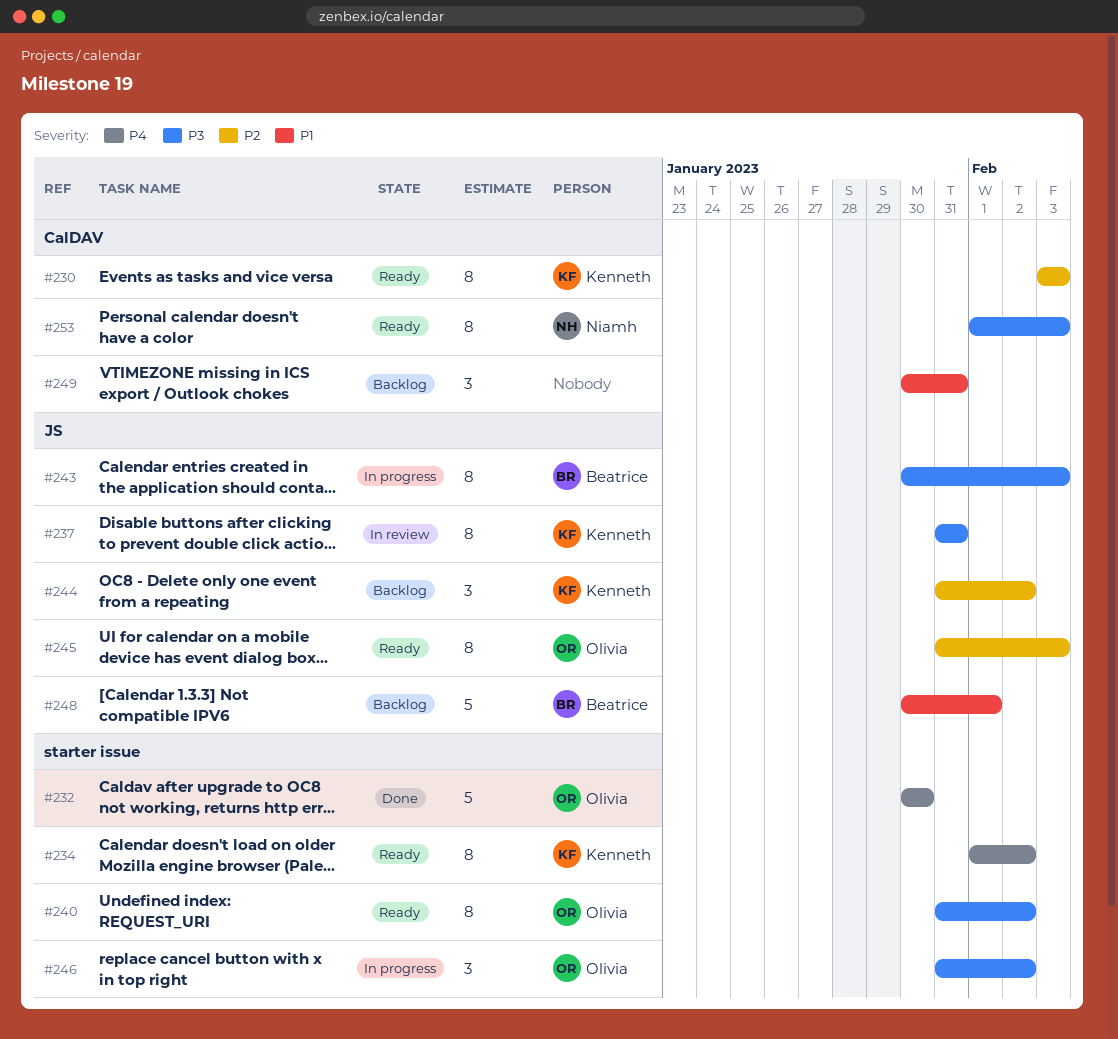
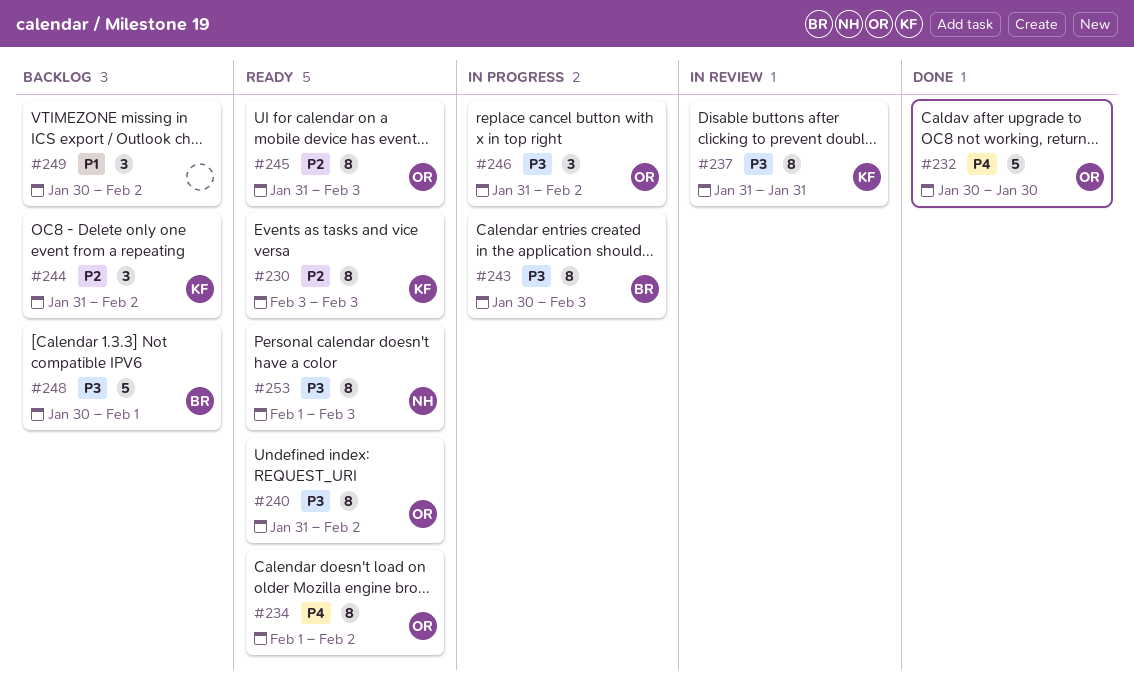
#234, owner: Kenneth -> Olivia
#248, priority: P1 -> P3
#249, due: Jan 31 -> Feb 2

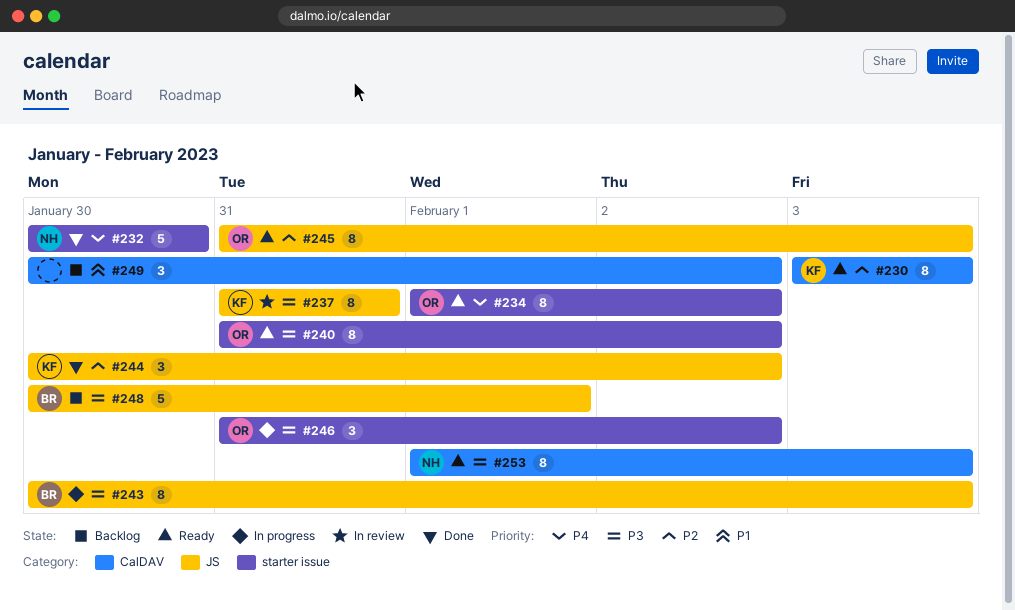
#232, owner: OR -> NH
#244, status: Backlog -> Done
#244, start: Jan 31 -> Jan 30

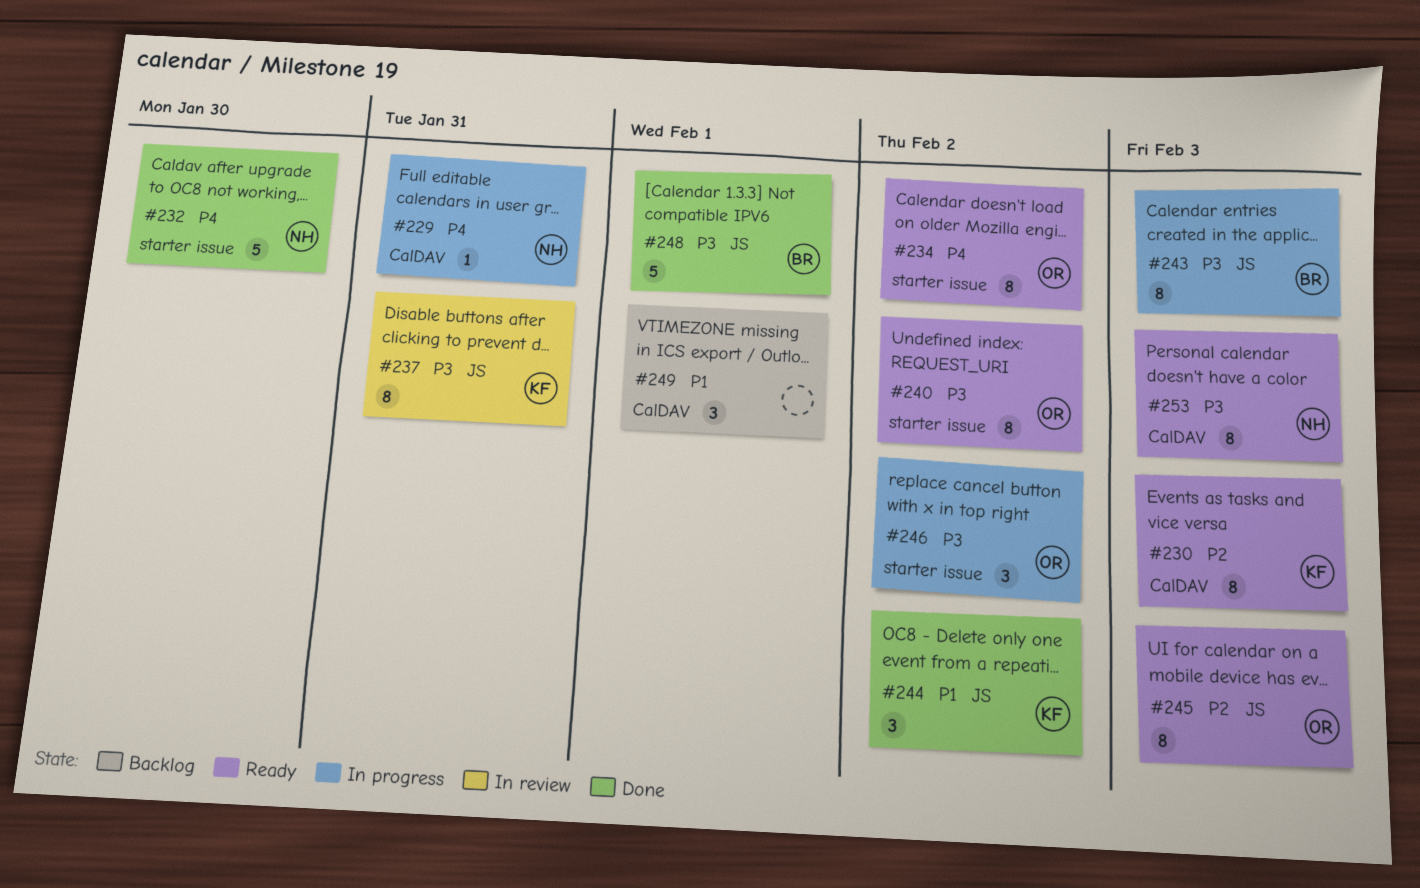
#229: none -> present
#244, priority: P2 -> P1
#248, status: Backlog -> Done
#249, due: Feb 2 -> Feb 1

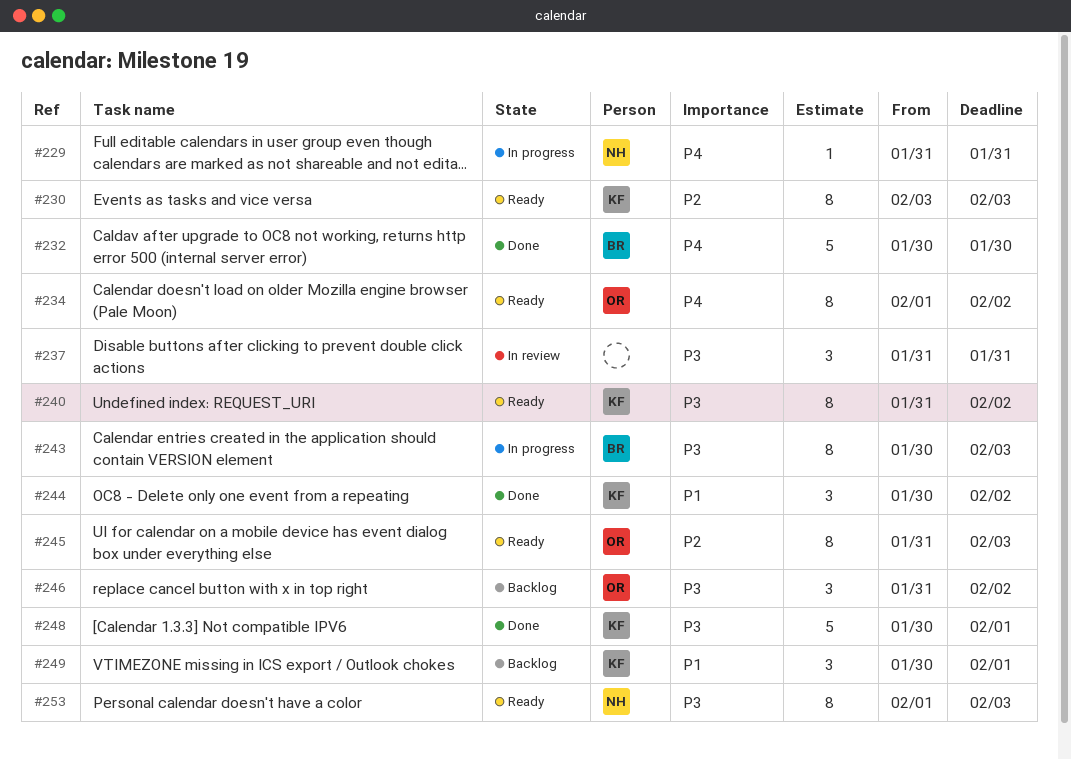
#232, owner: NH -> BR
#237, owner: KF -> none
#237, estimate: 8 -> 3
#240, owner: OR -> KF
#246, status: In progress -> Backlog
#248, owner: BR -> KF
#249, owner: none -> KF

